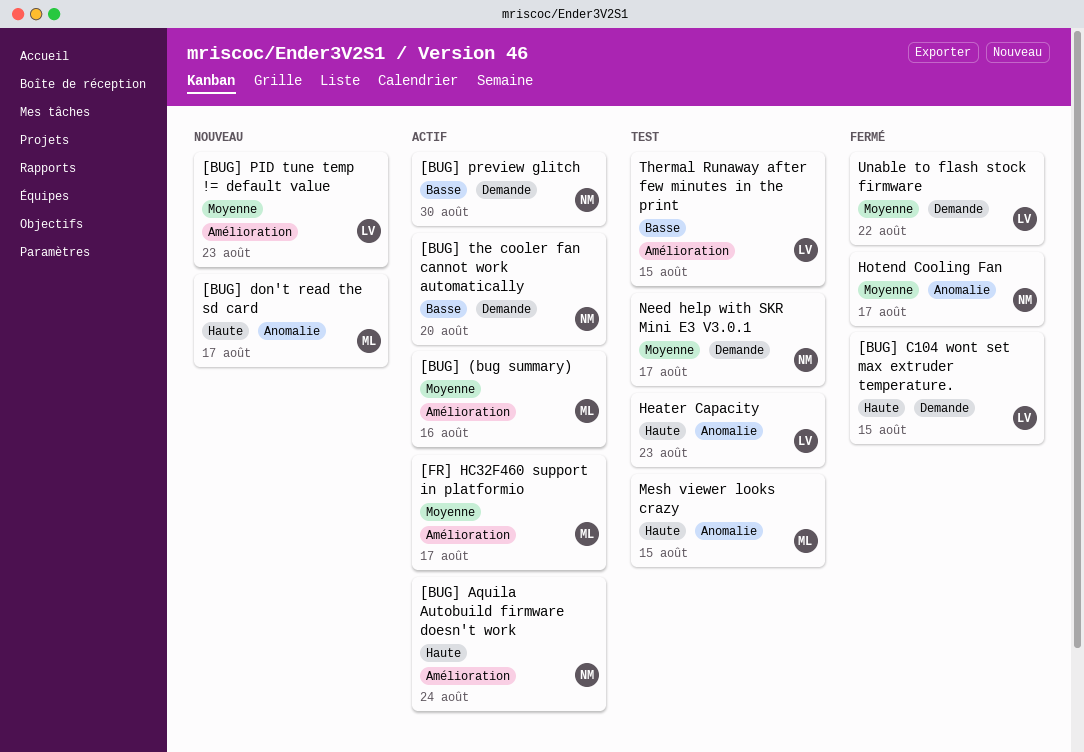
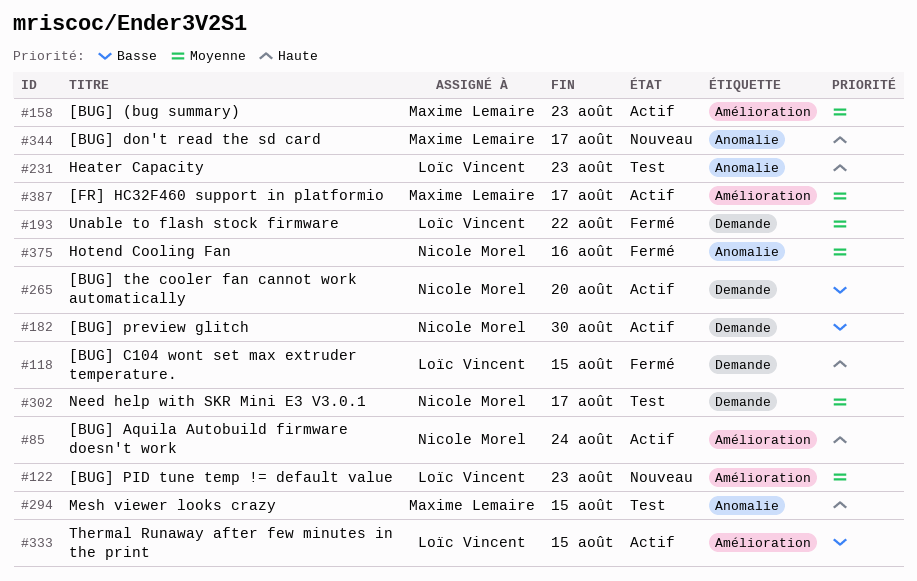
[BUG] (bug summary), due: Aug 16 -> Aug 23
Hotend Cooling Fan, due: Aug 17 -> Aug 16
Thermal Runaway after few minutes in the print, status: Test -> Actif

